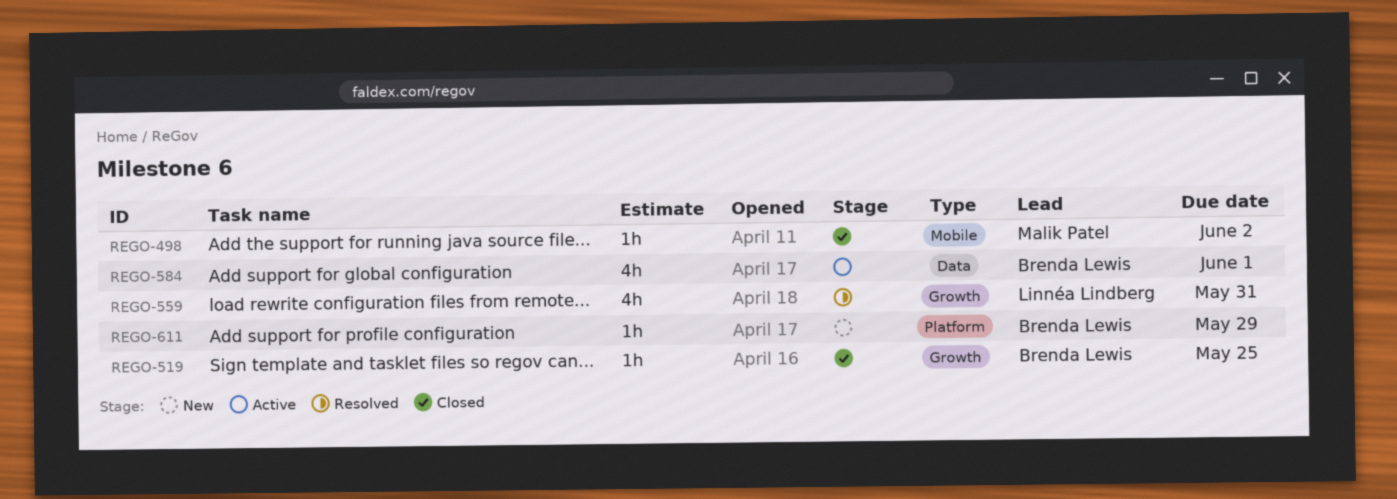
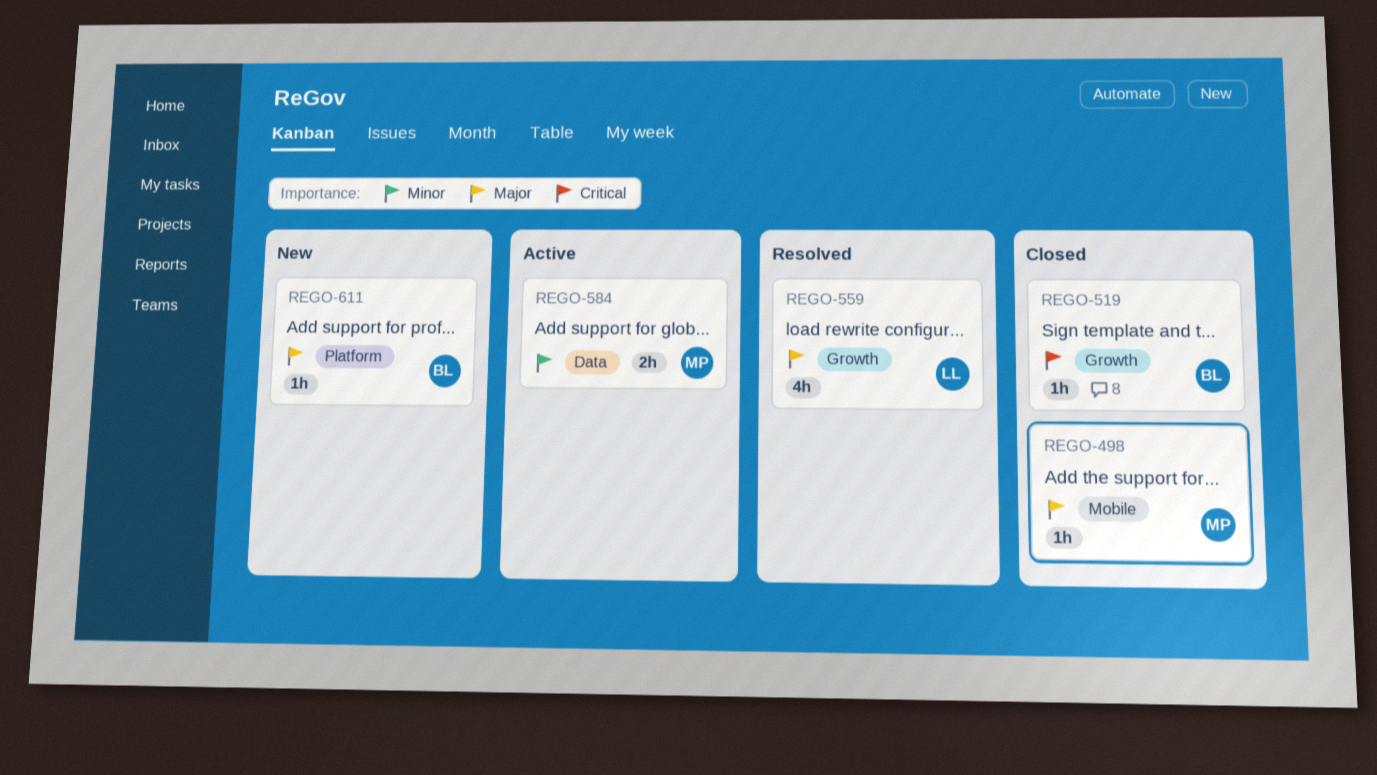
REGO-584, owner: Brenda Lewis -> Malik Patel
REGO-584, estimate: 4h -> 2h

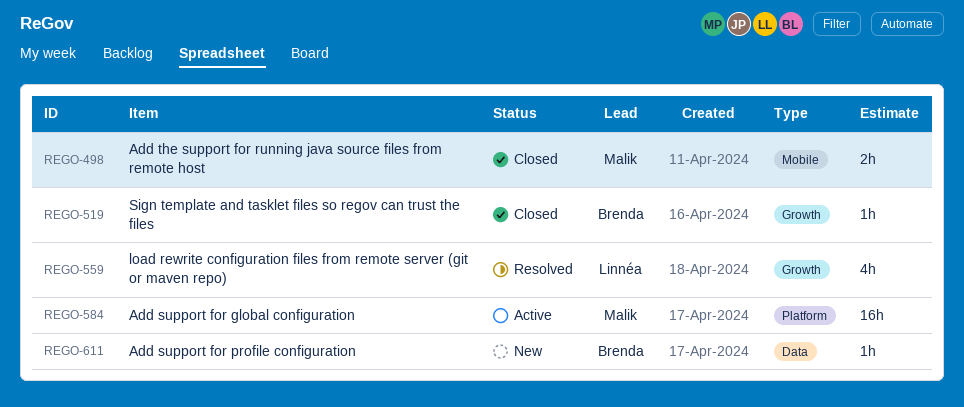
REGO-498, estimate: 1h -> 2h
REGO-584, label: Data -> Platform
REGO-584, estimate: 2h -> 16h
REGO-611, label: Platform -> Data

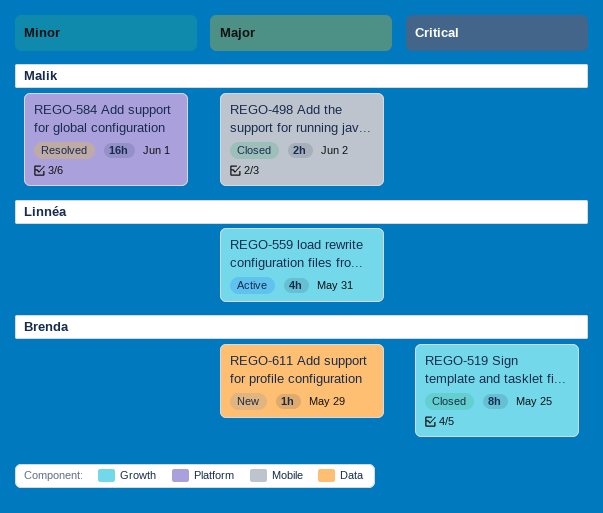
REGO-519, estimate: 1h -> 8h
REGO-559, status: Resolved -> Active
REGO-584, status: Active -> Resolved

